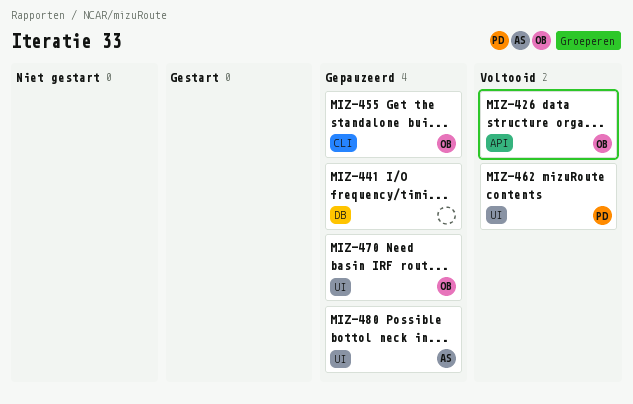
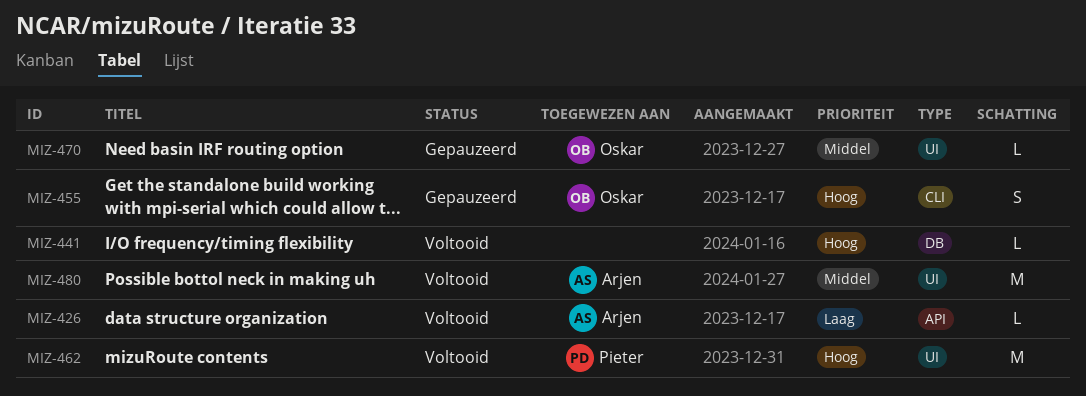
MIZ-426, owner: Oskar -> Arjen
MIZ-441, status: Gepauzeerd -> Voltooid
MIZ-480, status: Gepauzeerd -> Voltooid

